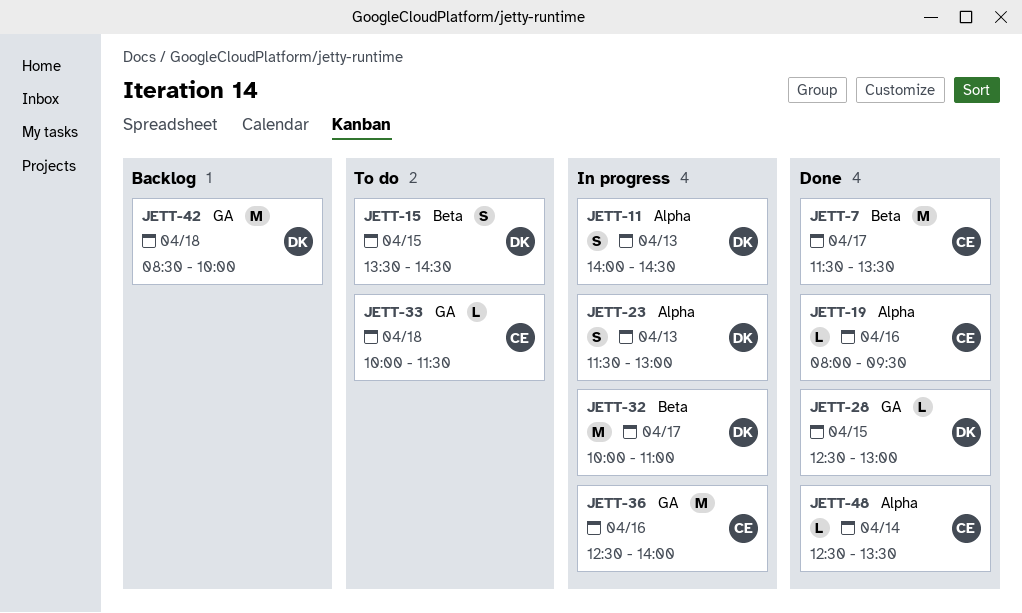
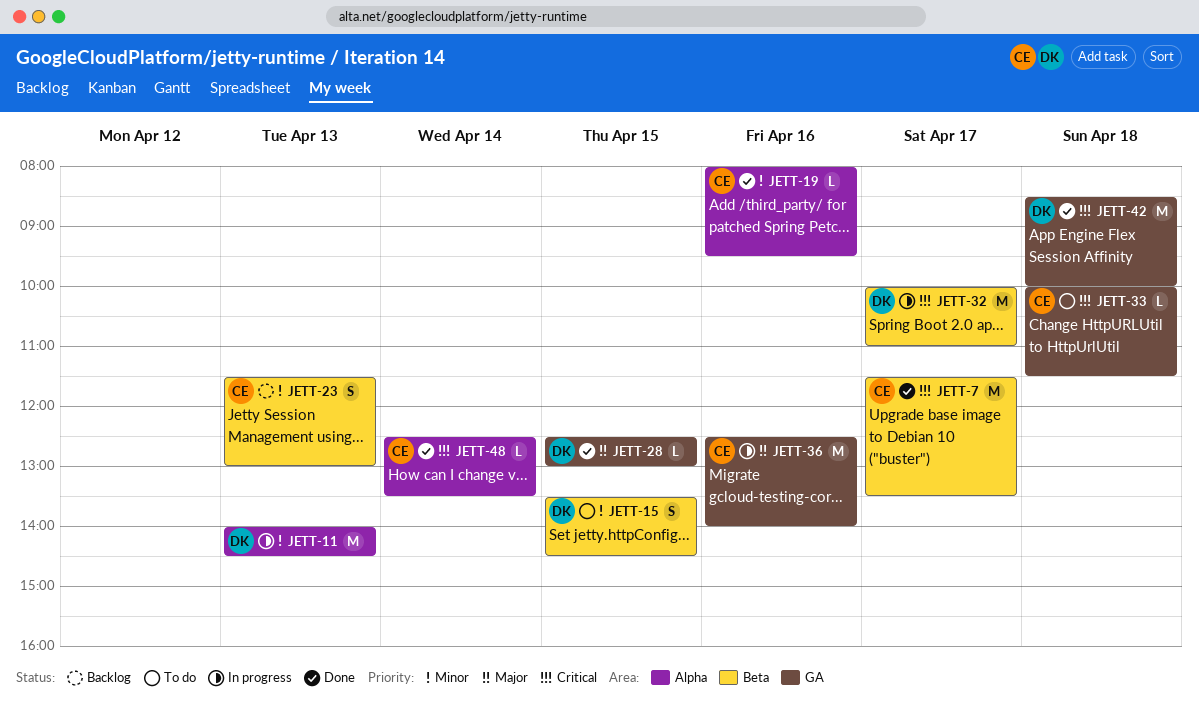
JETT-11, estimate: S -> M
JETT-23, status: In progress -> Backlog
JETT-23, owner: DK -> CE
JETT-23, label: Alpha -> Beta
JETT-42, status: Backlog -> Done

